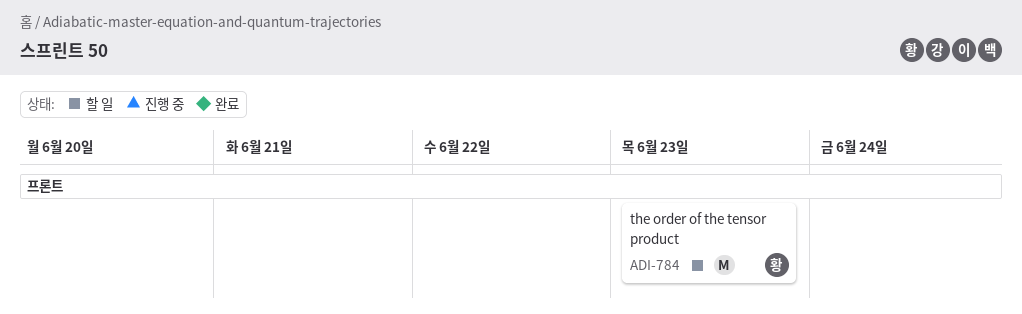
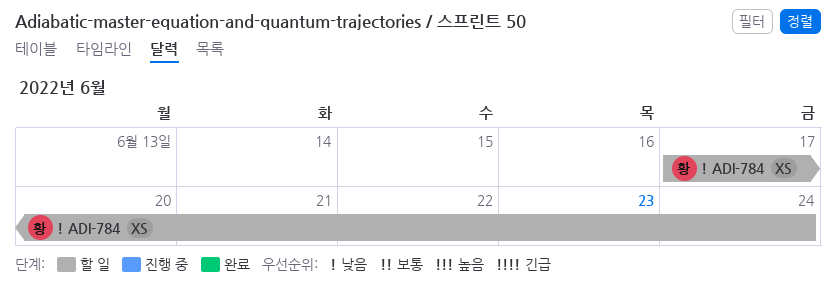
ADI-784, estimate: M -> XS
ADI-784, due: Jun 23 -> Jun 24

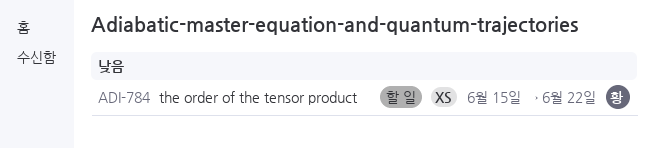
ADI-784, start: Jun 17 -> Jun 15
ADI-784, due: Jun 24 -> Jun 22

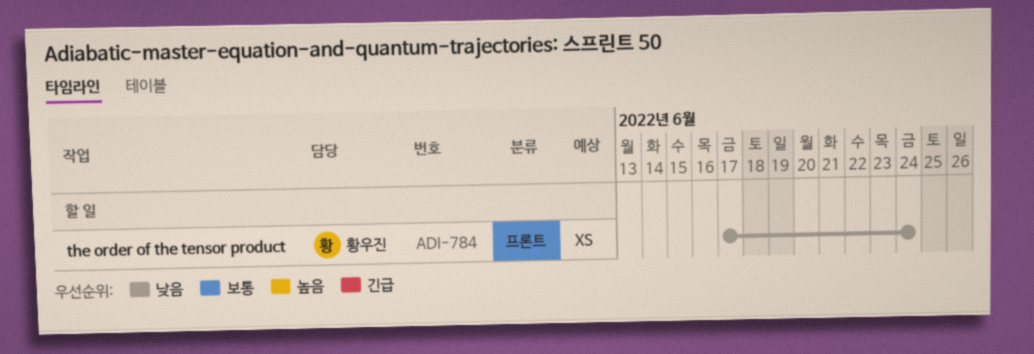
ADI-784, start: Jun 15 -> Jun 17
ADI-784, due: Jun 22 -> Jun 24

